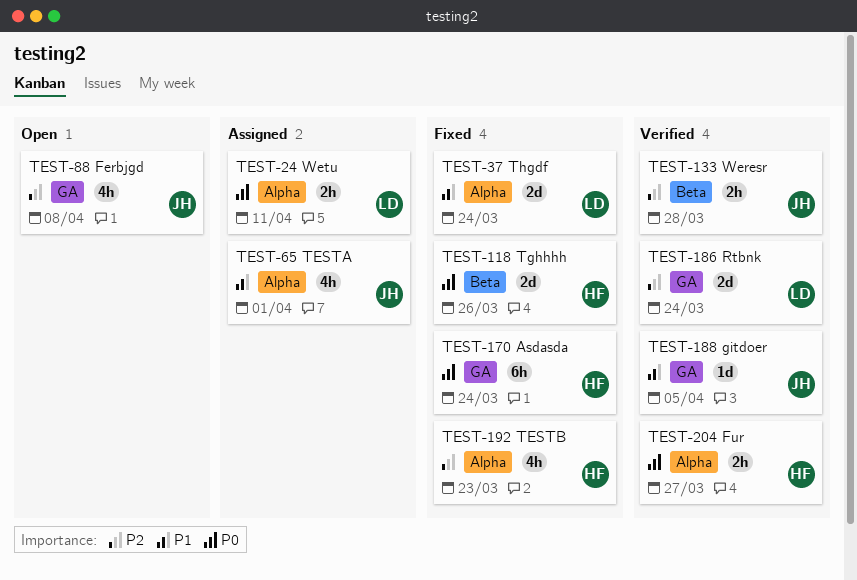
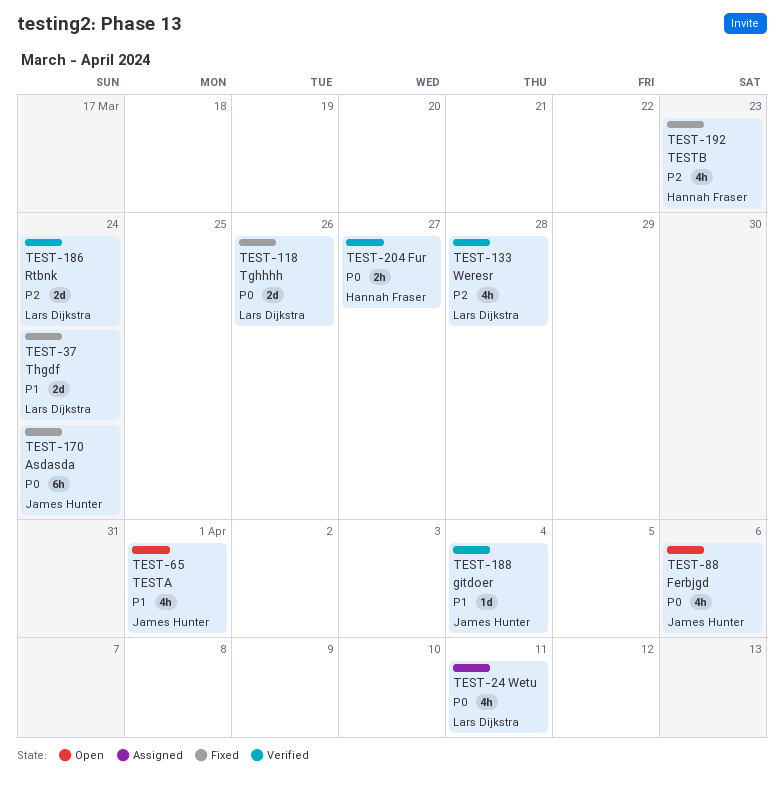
TEST-24, estimate: 2h -> 4h
TEST-65, status: Assigned -> Open
TEST-88, priority: P2 -> P0
TEST-88, due: Apr 8 -> Apr 6
TEST-118, owner: Hannah Fraser -> Lars Dijkstra
TEST-133, owner: James Hunter -> Lars Dijkstra
TEST-133, estimate: 2h -> 4h
TEST-170, owner: Hannah Fraser -> James Hunter
TEST-188, due: Apr 5 -> Apr 4

